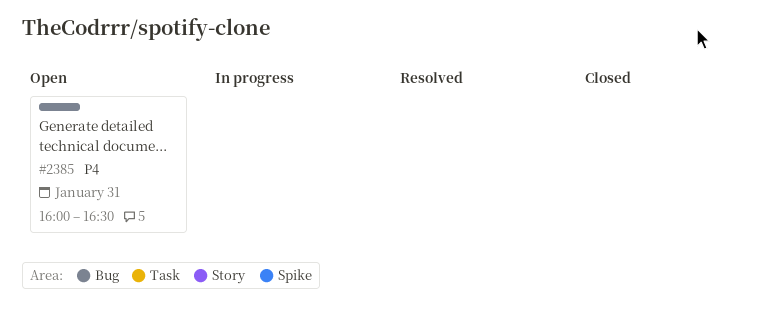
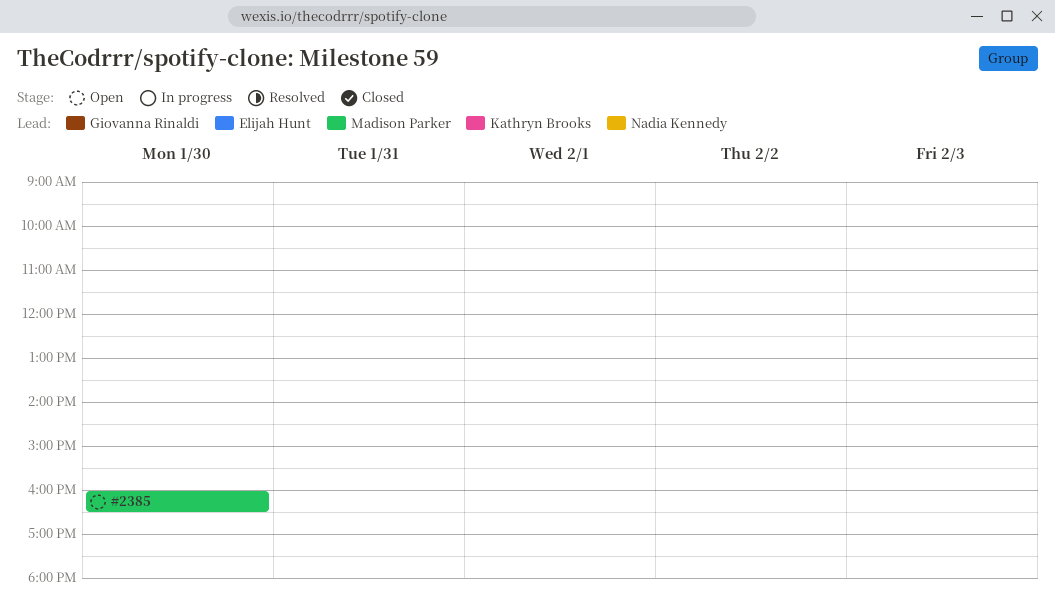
#2385, day: Jan 31 -> Jan 30

